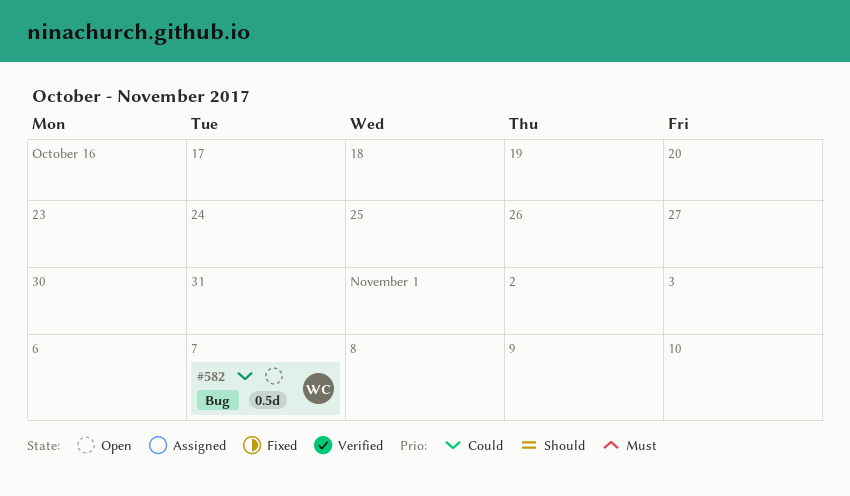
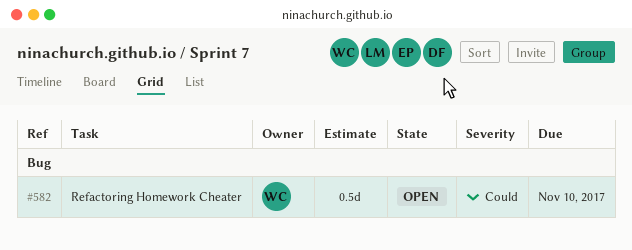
#582, due: Nov 7 -> Nov 10

